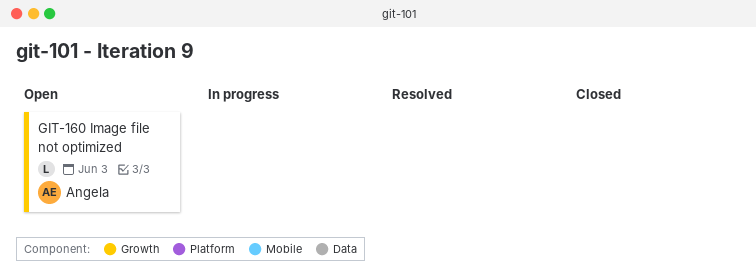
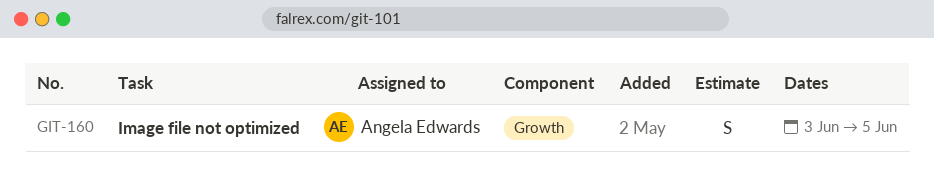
GIT-160, estimate: L -> S
GIT-160, due: Jun 3 -> Jun 5

